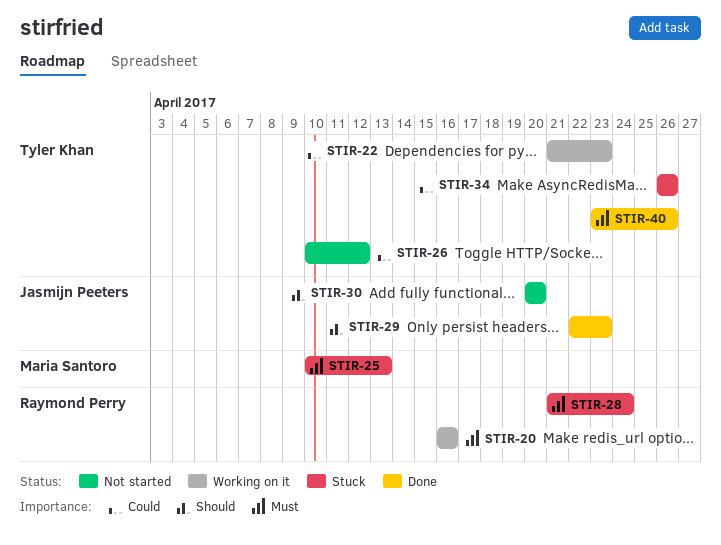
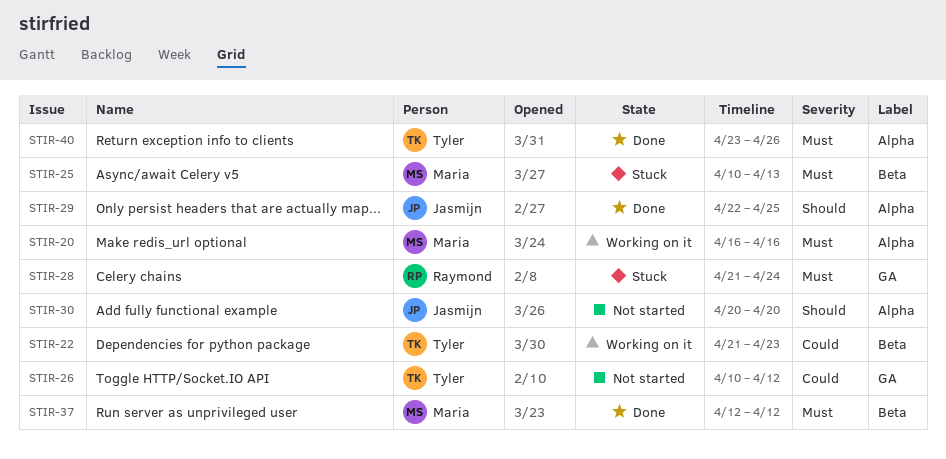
STIR-20, owner: Raymond Perry -> Maria Santoro
STIR-29, due: Apr 23 -> Apr 25
STIR-34: present -> none
STIR-37: none -> present

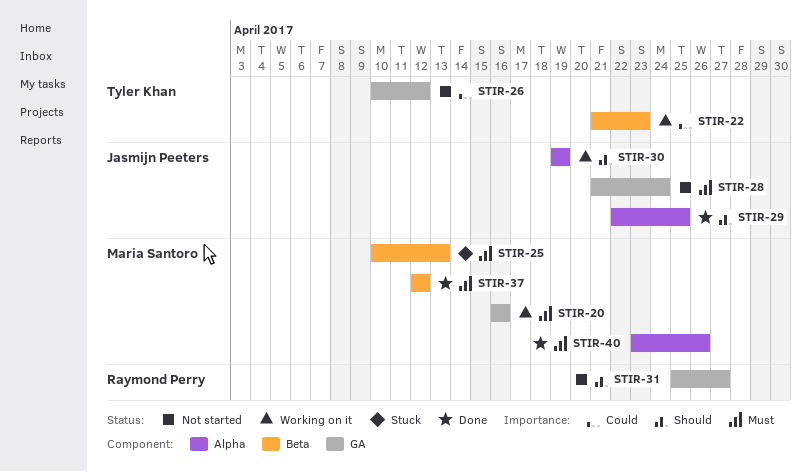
STIR-20, label: Alpha -> GA
STIR-28, status: Stuck -> Not started
STIR-28, owner: Raymond Perry -> Jasmijn Peeters
STIR-30, status: Not started -> Working on it
STIR-30, start: Apr 20 -> Apr 19
STIR-30, due: Apr 20 -> Apr 19
STIR-31: none -> present
STIR-40, owner: Tyler Khan -> Maria Santoro

